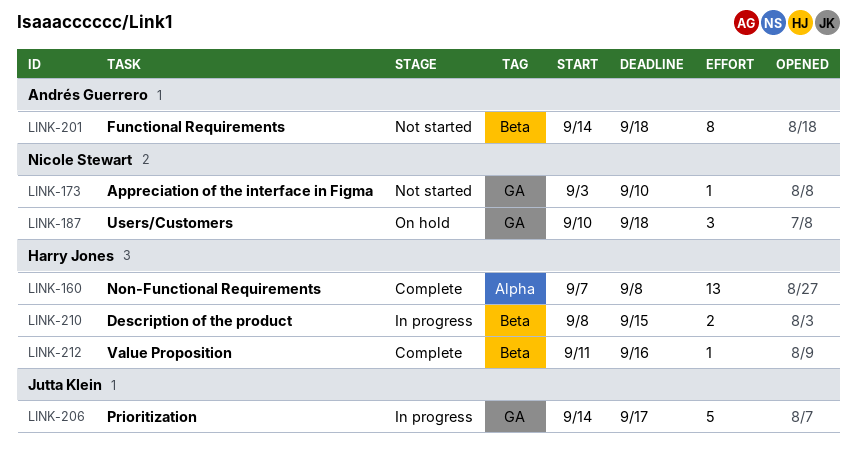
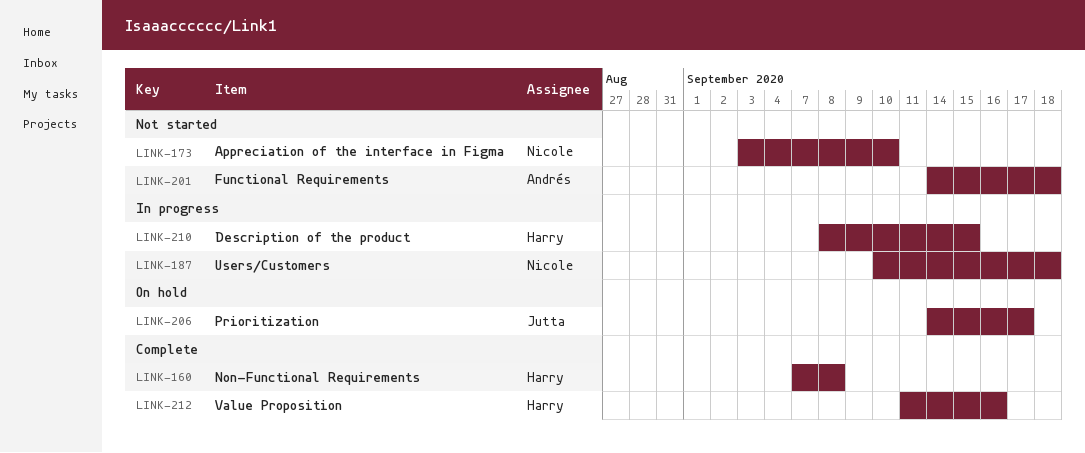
LINK-187, status: On hold -> In progress
LINK-206, status: In progress -> On hold

